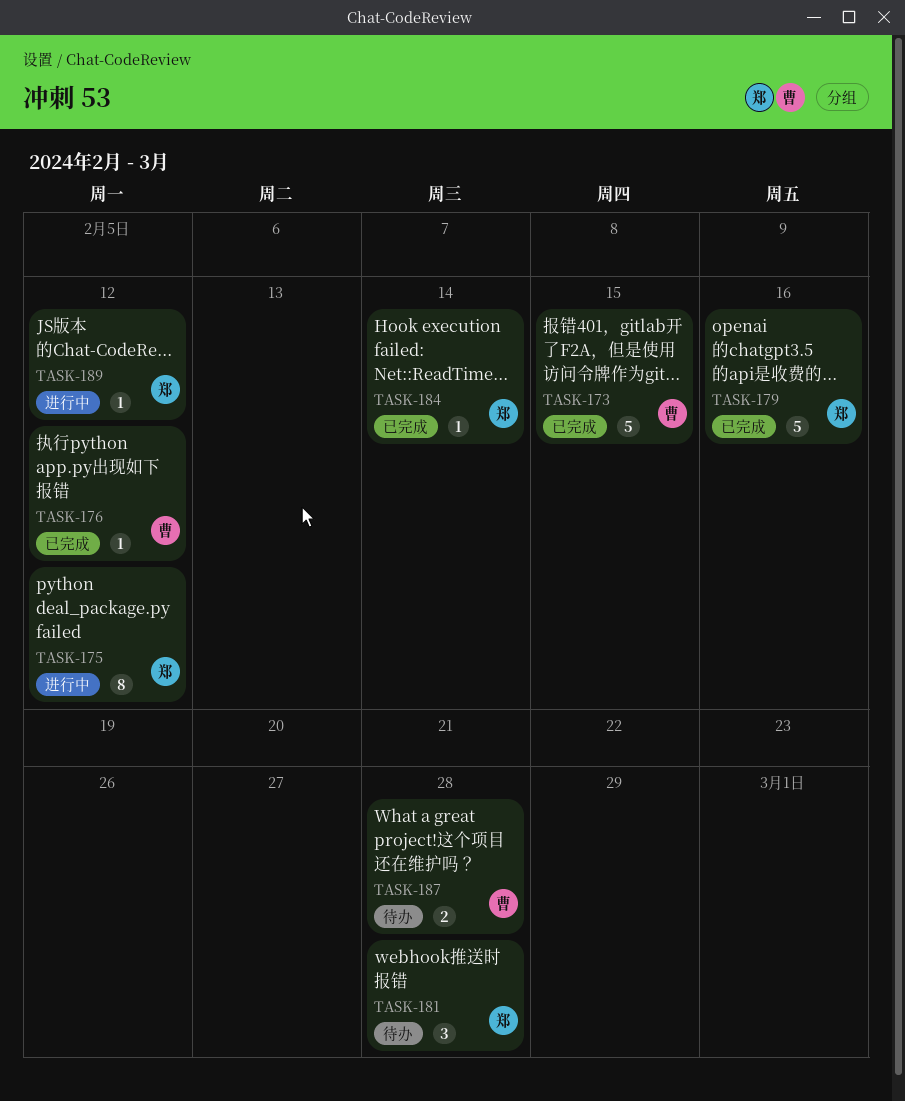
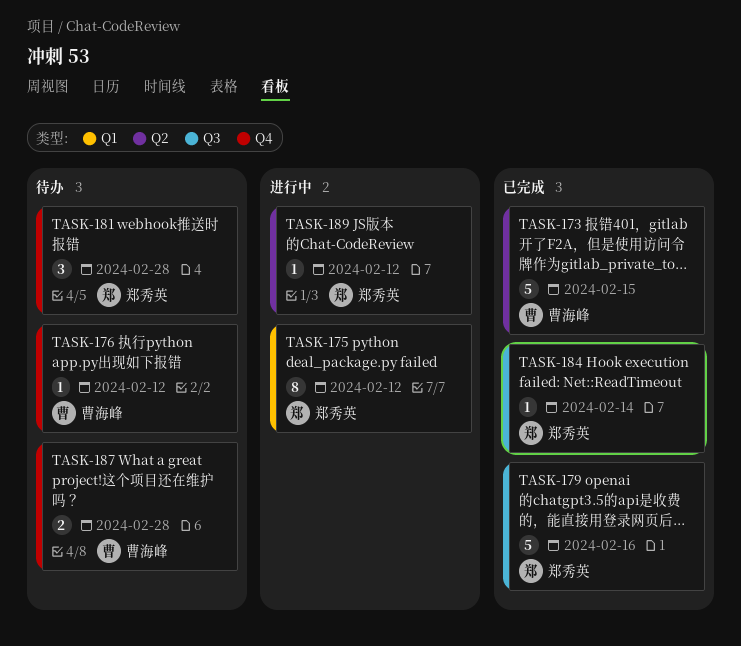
TASK-176, status: 已完成 -> 待办

